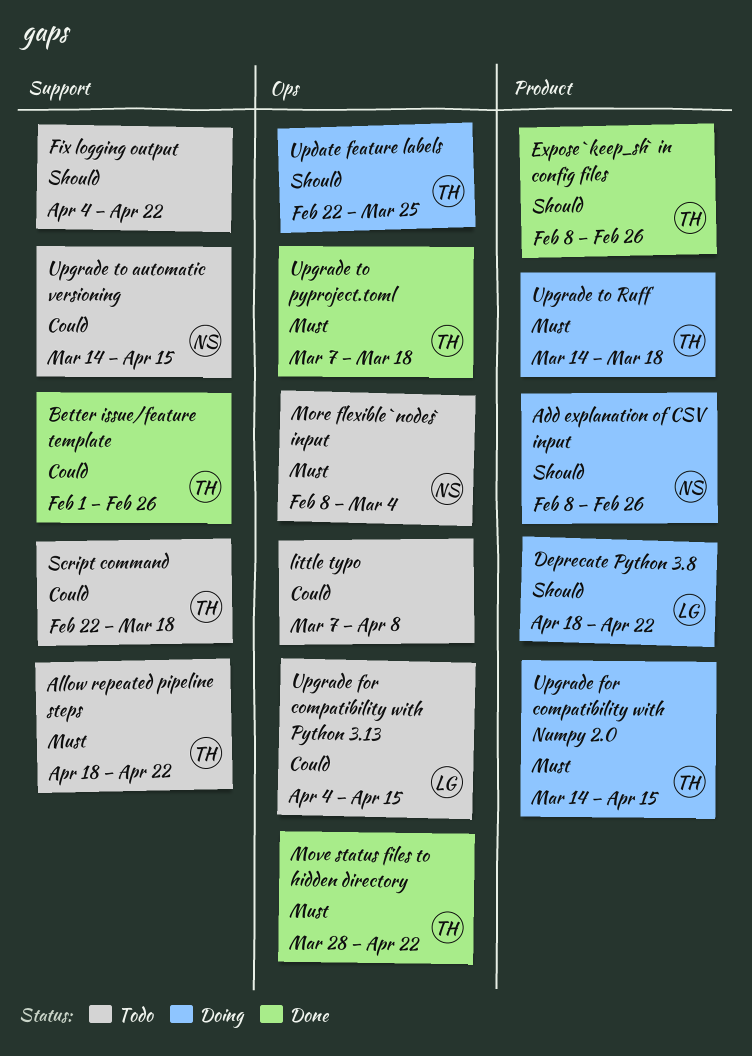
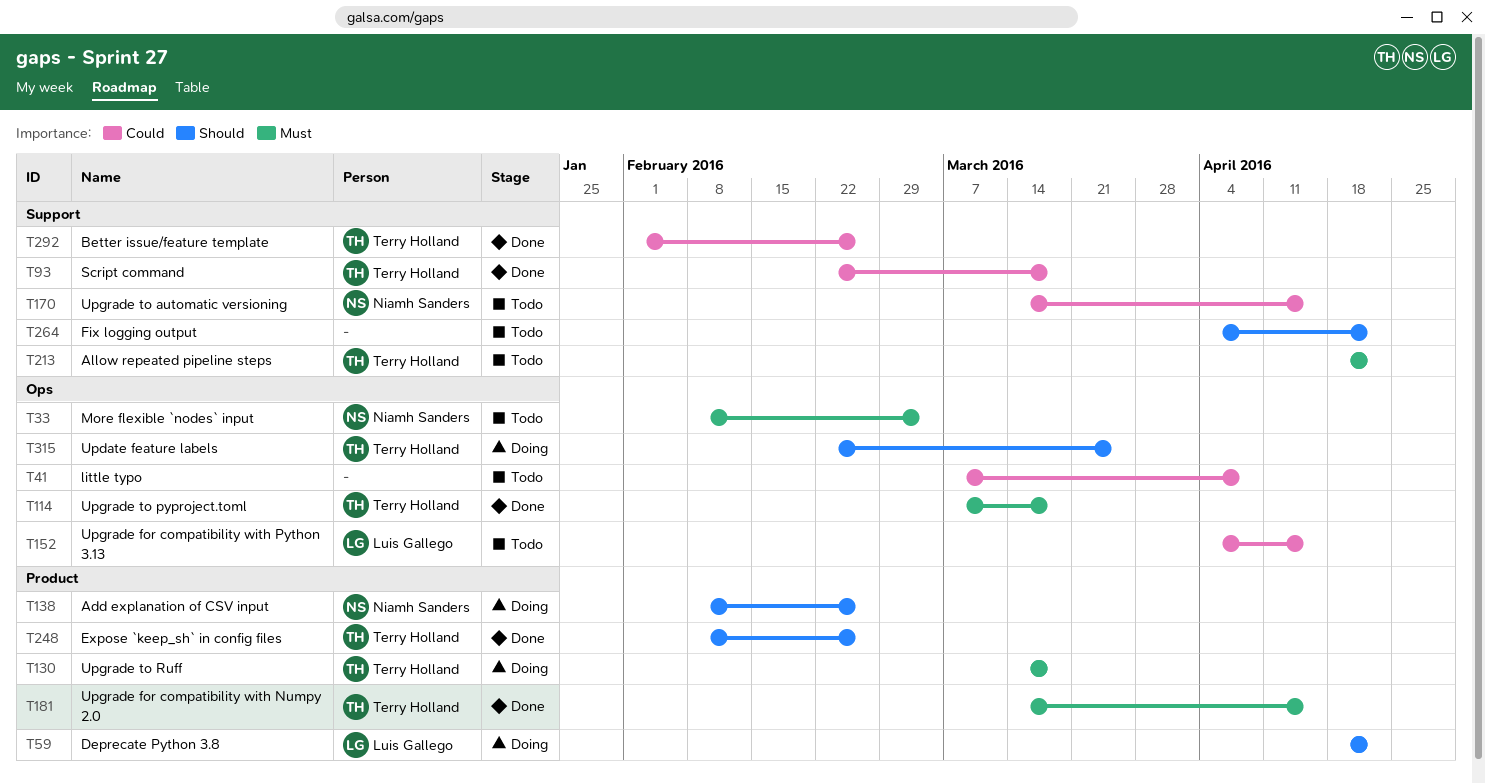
Move status files to hidden directory: present -> none
Script command, status: Todo -> Done
Upgrade for compatibility with Numpy 2.0, status: Doing -> Done

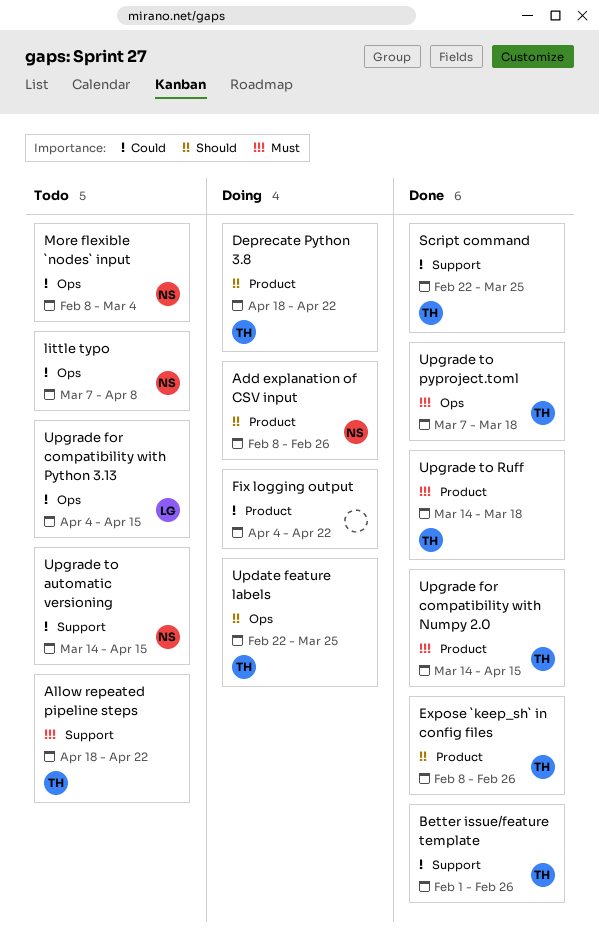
Deprecate Python 3.8, owner: Luis Gallego -> Terry Holland
Fix logging output, status: Todo -> Doing
Fix logging output, priority: Should -> Could
Fix logging output, label: Support -> Product
little typo, owner: none -> Niamh Sanders
More flexible `nodes` input, priority: Must -> Could
Script command, due: Mar 18 -> Mar 25
Upgrade to Ruff, status: Doing -> Done

